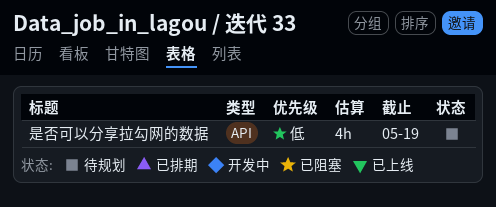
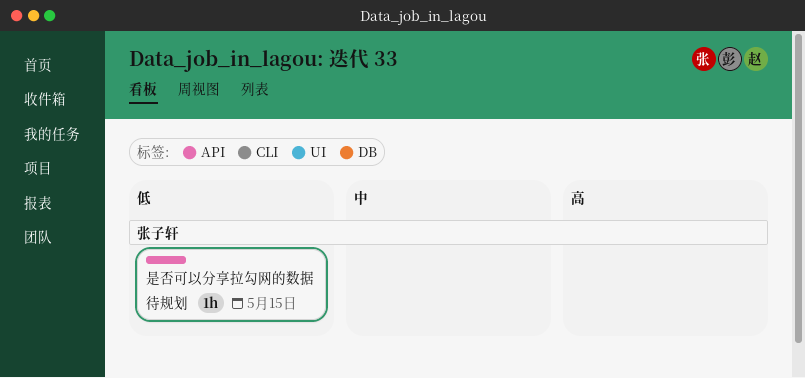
是否可以分享拉勾网的数据, estimate: 4h -> 1h
是否可以分享拉勾网的数据, due: May 19 -> May 15

